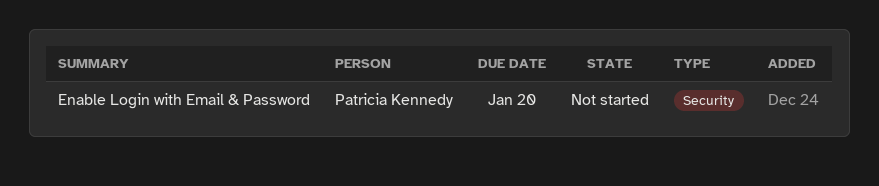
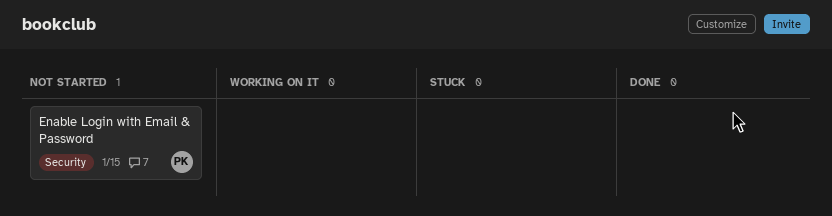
Enable Login with Email & Password, due: Jan 20 -> Jan 15

